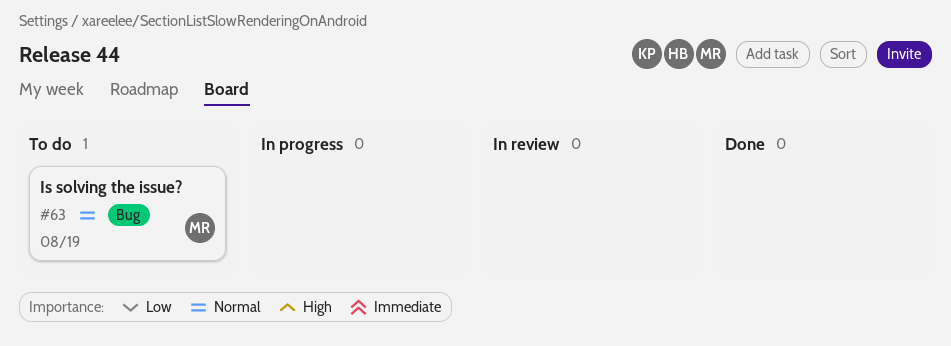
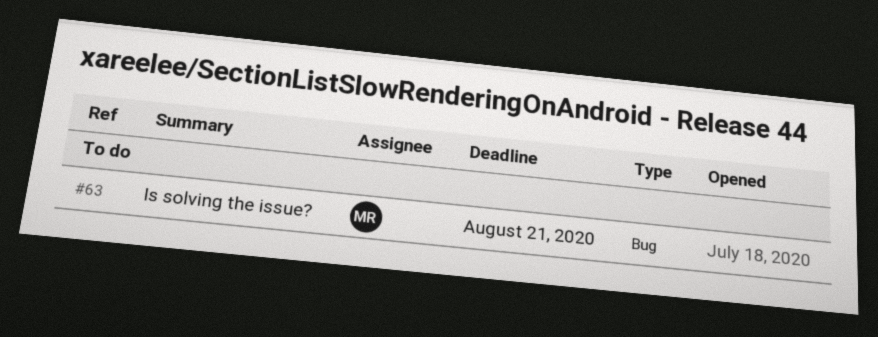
#63, due: Aug 19 -> Aug 21

